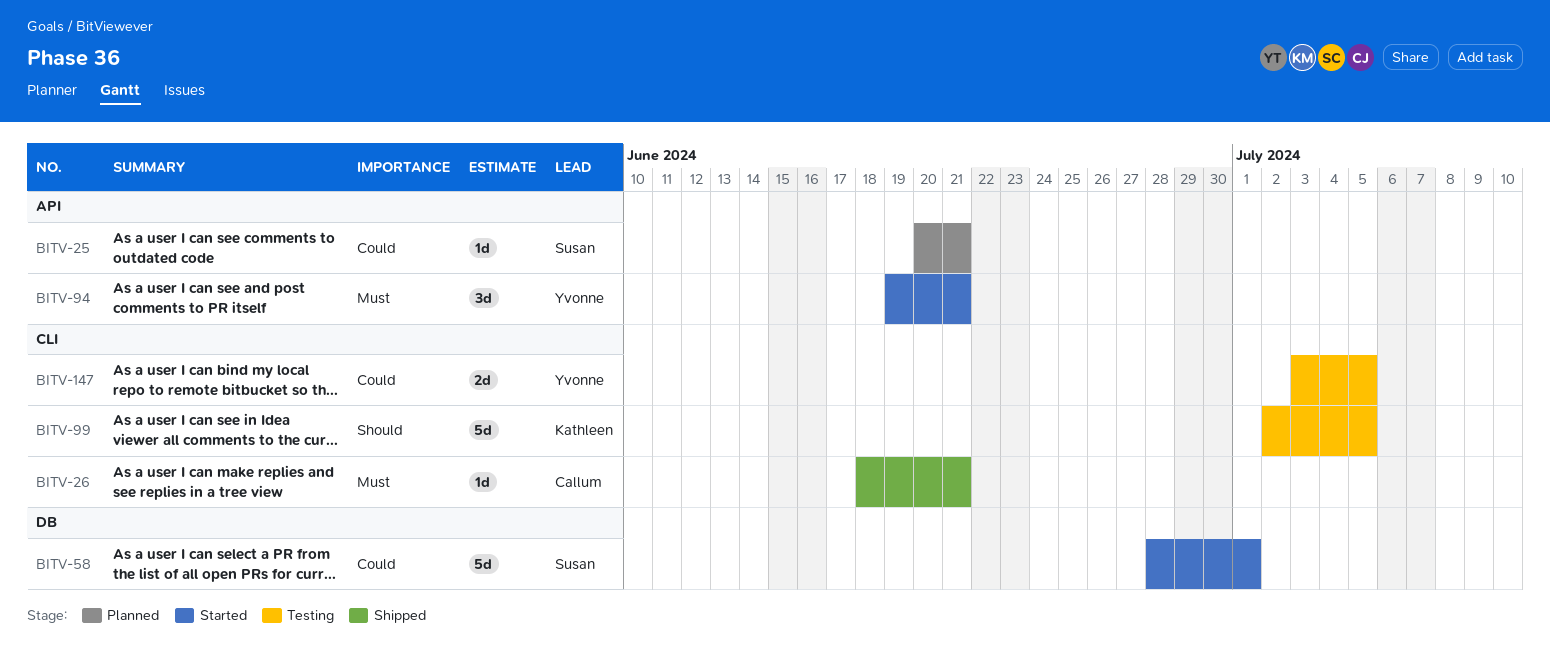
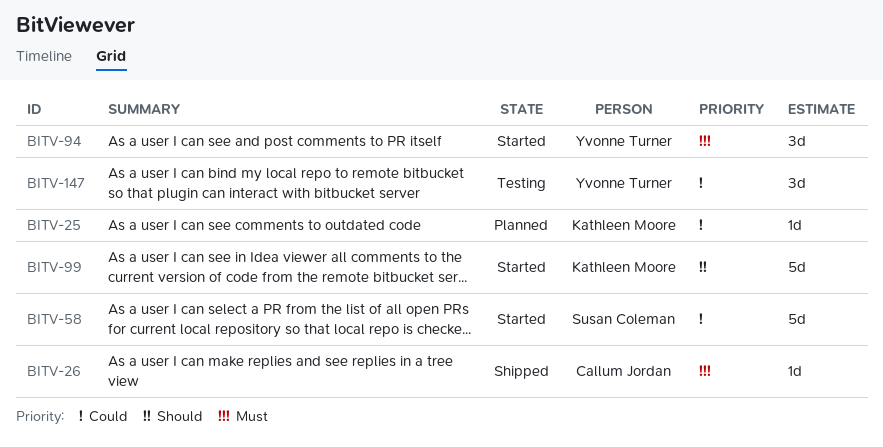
BITV-25, owner: Susan Coleman -> Kathleen Moore
BITV-99, status: Testing -> Started
BITV-147, estimate: 2d -> 3d

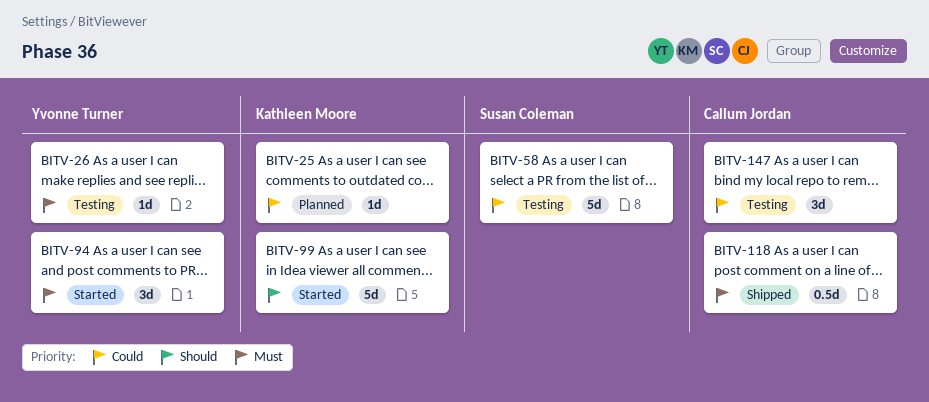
BITV-26, status: Shipped -> Testing
BITV-26, owner: Callum Jordan -> Yvonne Turner
BITV-58, status: Started -> Testing
BITV-118: none -> present
BITV-147, owner: Yvonne Turner -> Callum Jordan

